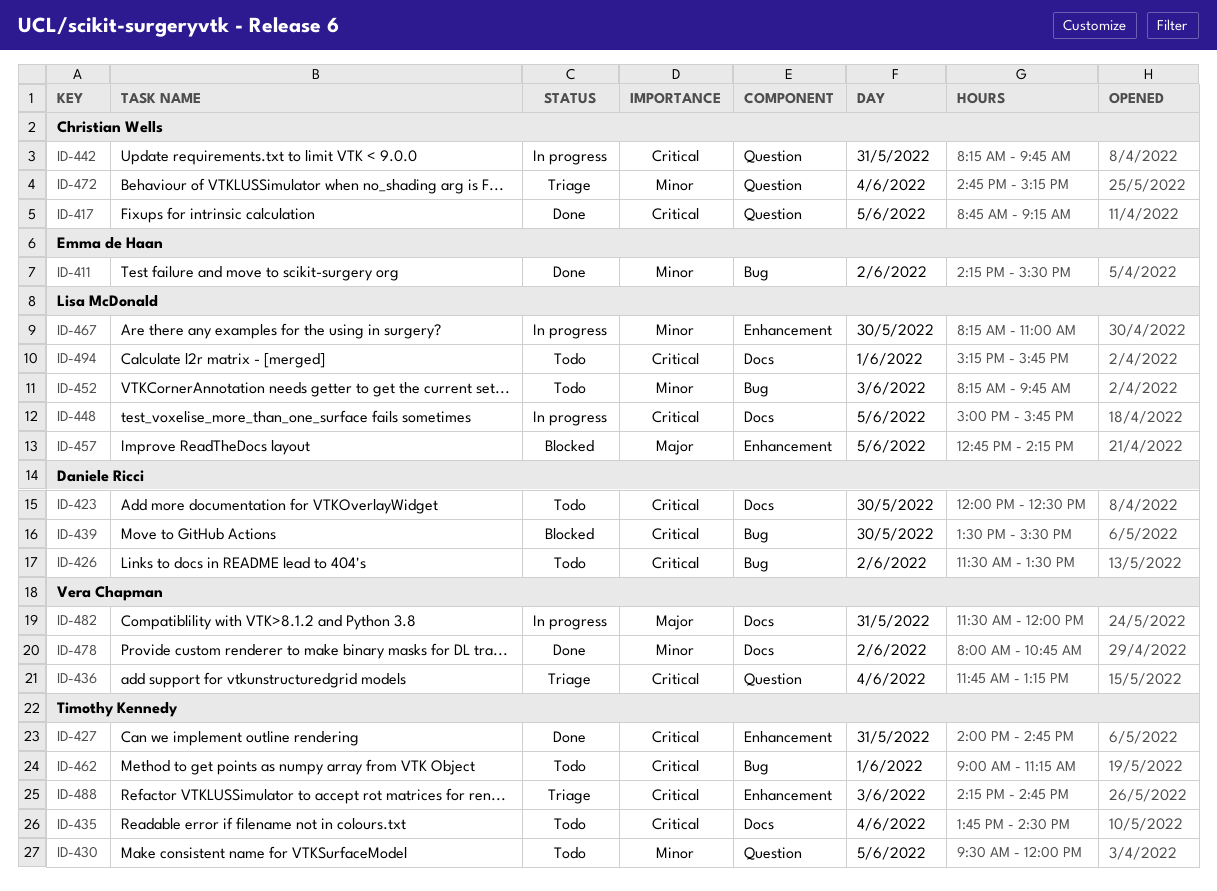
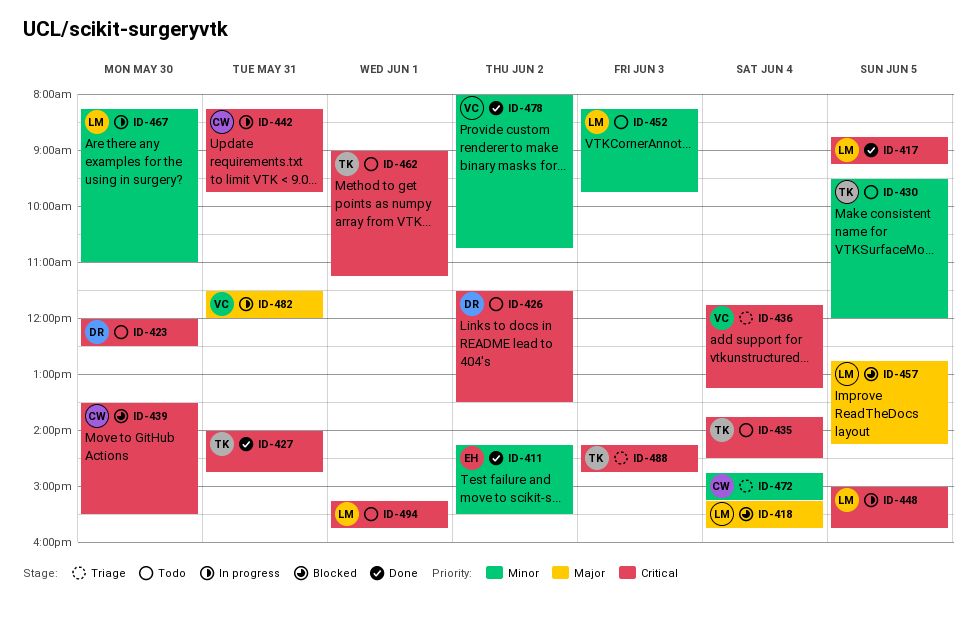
ID-417, owner: Christian Wells -> Lisa McDonald
ID-418: none -> present
ID-439, owner: Daniele Ricci -> Christian Wells

